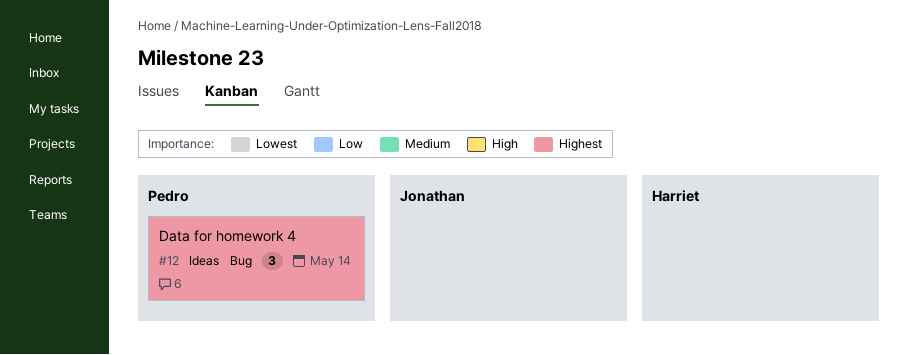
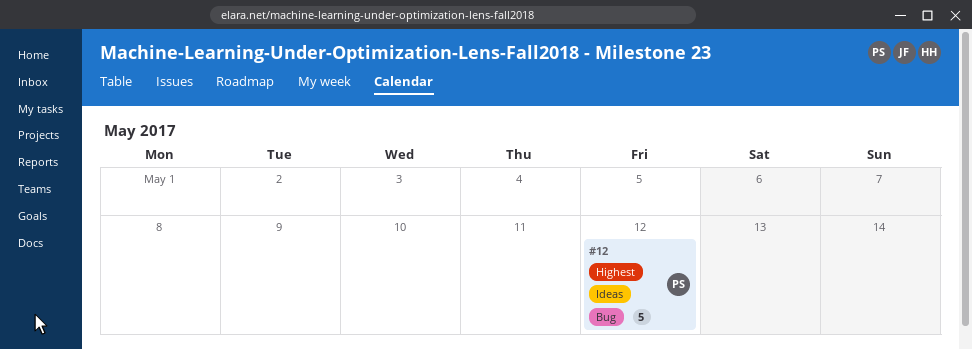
#12, estimate: 3 -> 5
#12, due: May 14 -> May 12

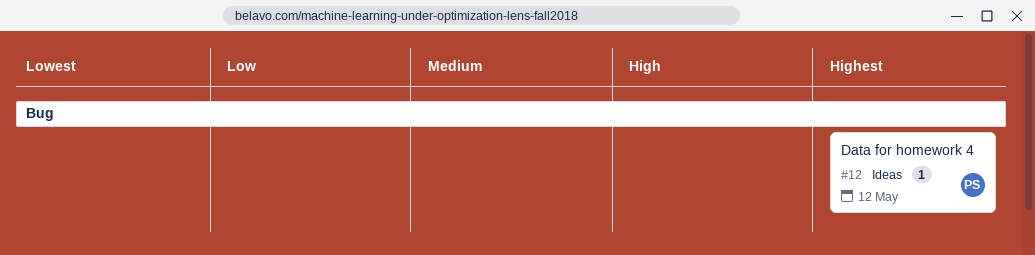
#12, estimate: 5 -> 1

